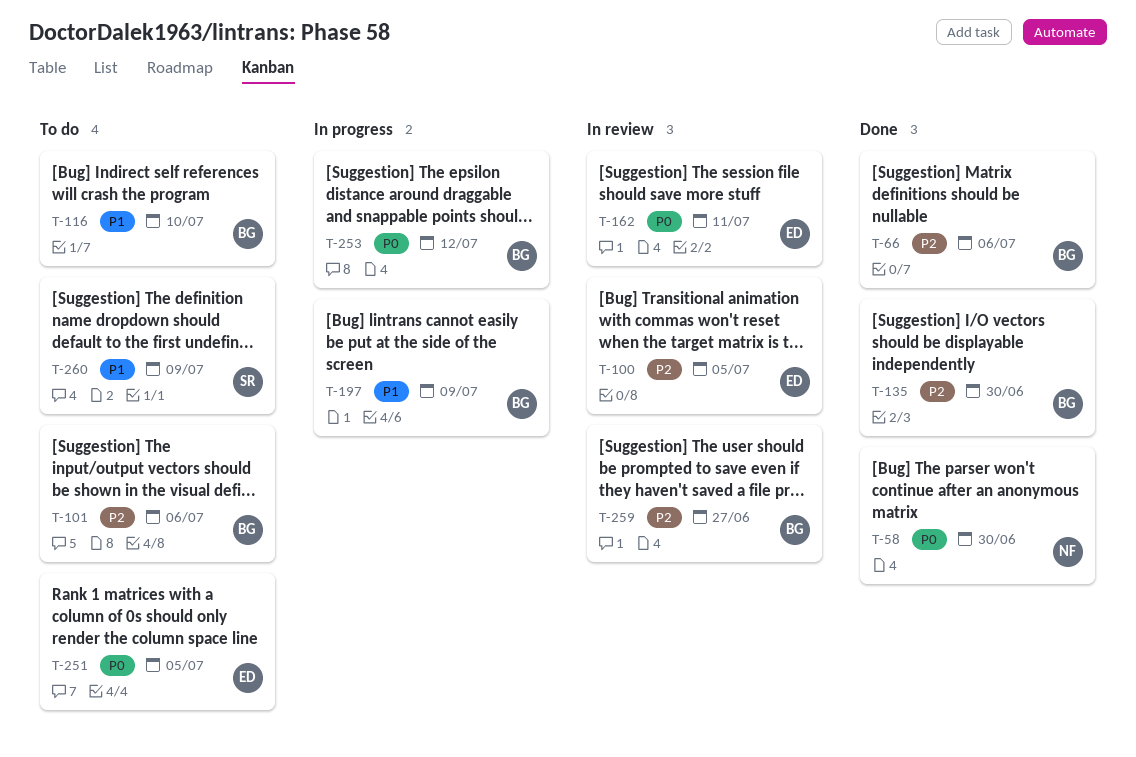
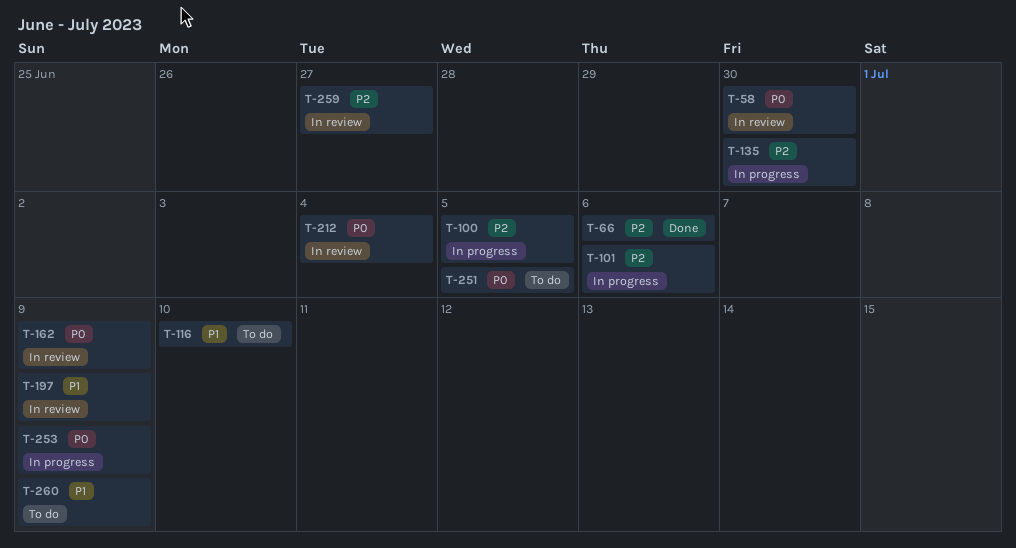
T-58, status: Done -> In review
T-100, status: In review -> In progress
T-101, status: To do -> In progress
T-135, status: Done -> In progress
T-162, due: Jul 11 -> Jul 9
T-197, status: In progress -> In review
T-212: none -> present
T-253, due: Jul 12 -> Jul 9

